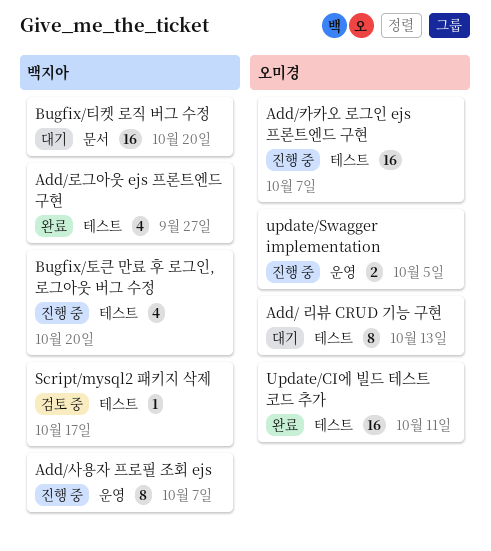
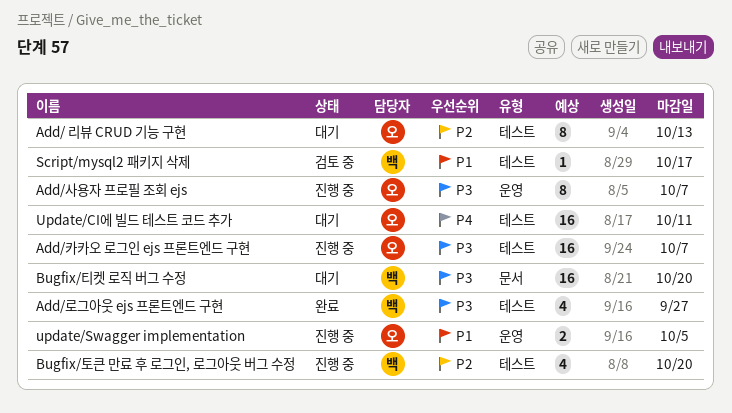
Add/사용자 프로필 조회 ejs, owner: 백지아 -> 오미경
Update/CI에 빌드 테스트 코드 추가, status: 완료 -> 대기

